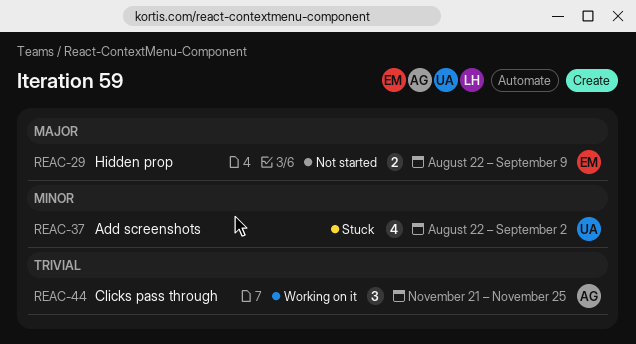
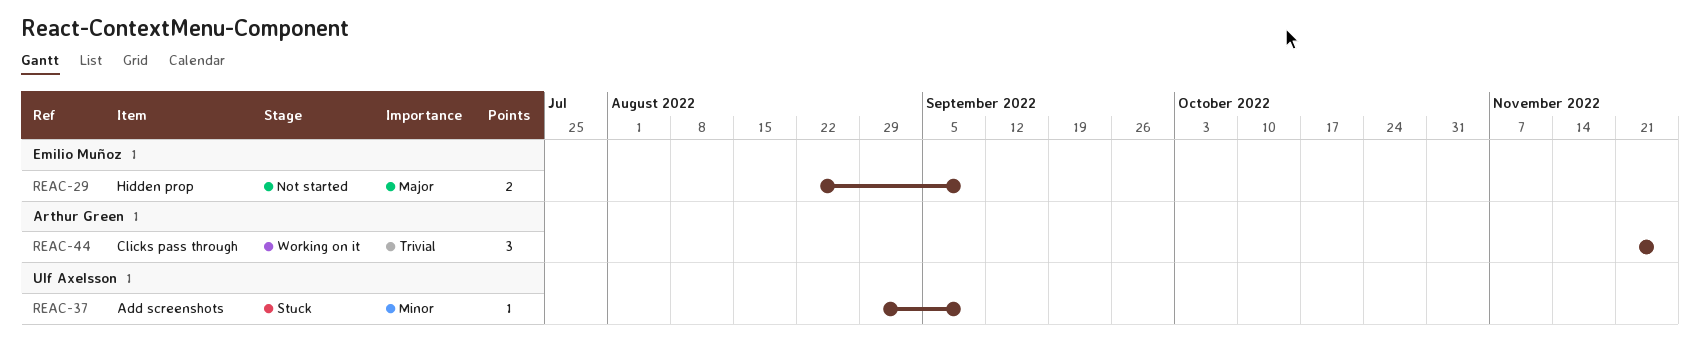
REAC-37, estimate: 4 -> 1
REAC-37, start: Aug 22 -> Aug 29
REAC-37, due: Sep 2 -> Sep 9

